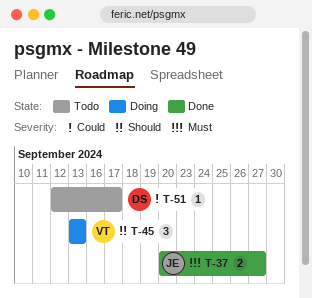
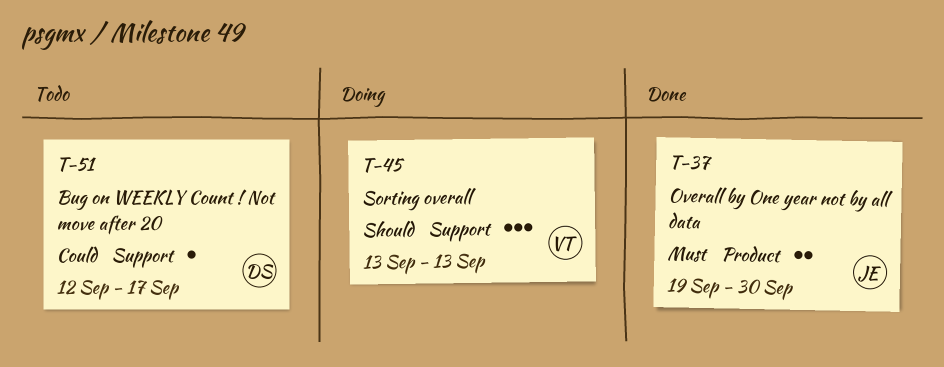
T-37, start: Sep 20 -> Sep 19
T-37, due: Sep 27 -> Sep 30

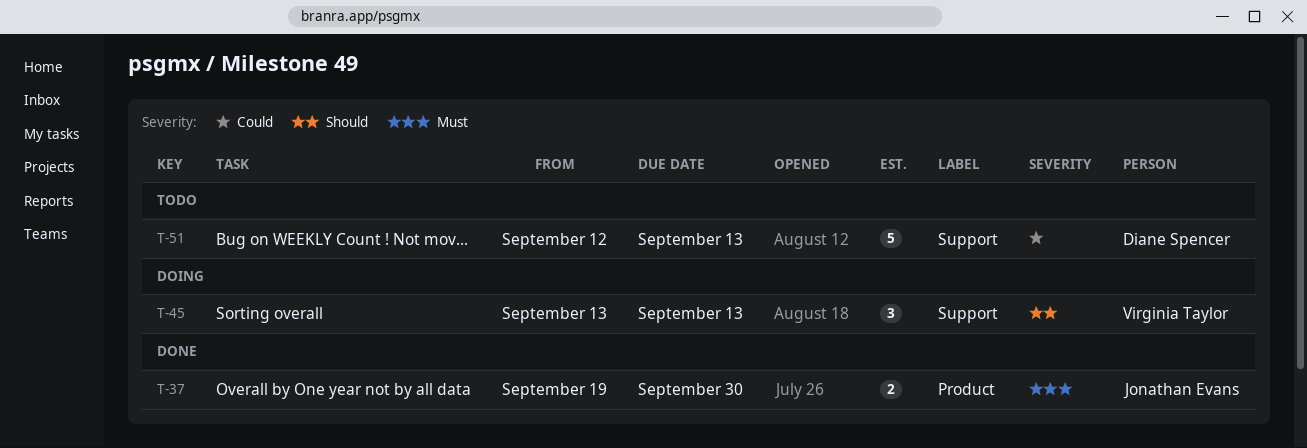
T-51, estimate: 1 -> 5
T-51, due: Sep 17 -> Sep 13

